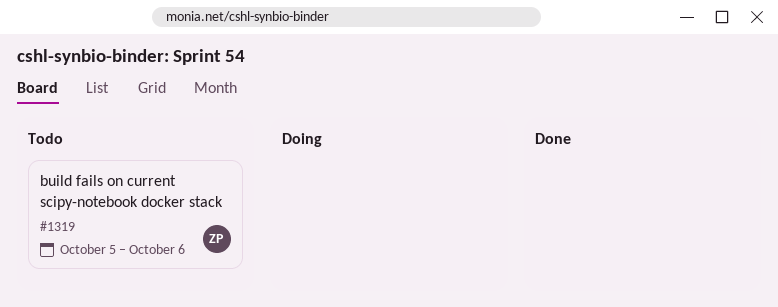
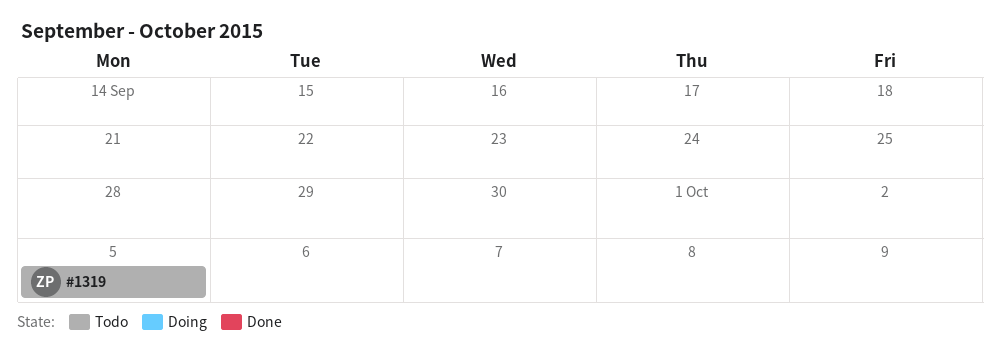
#1319, due: Oct 6 -> Oct 5

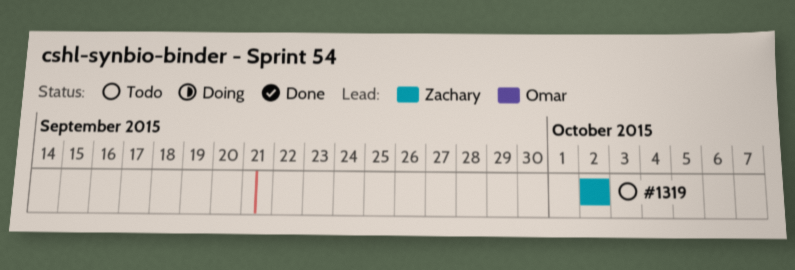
#1319, start: Oct 5 -> Oct 2
#1319, due: Oct 5 -> Oct 2

